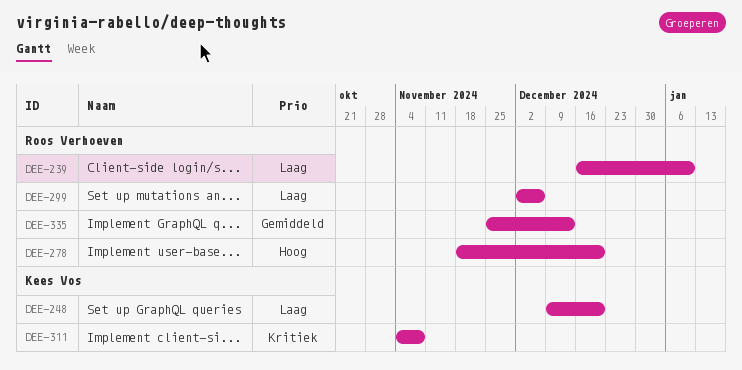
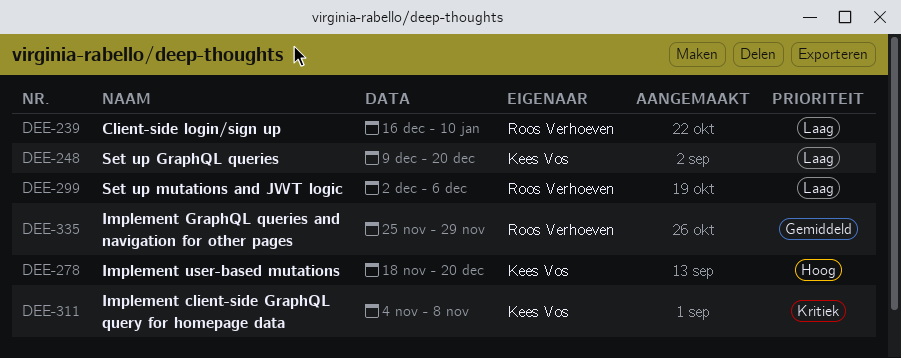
DEE-278, owner: Roos Verhoeven -> Kees Vos
DEE-335, due: Dec 13 -> Nov 29

